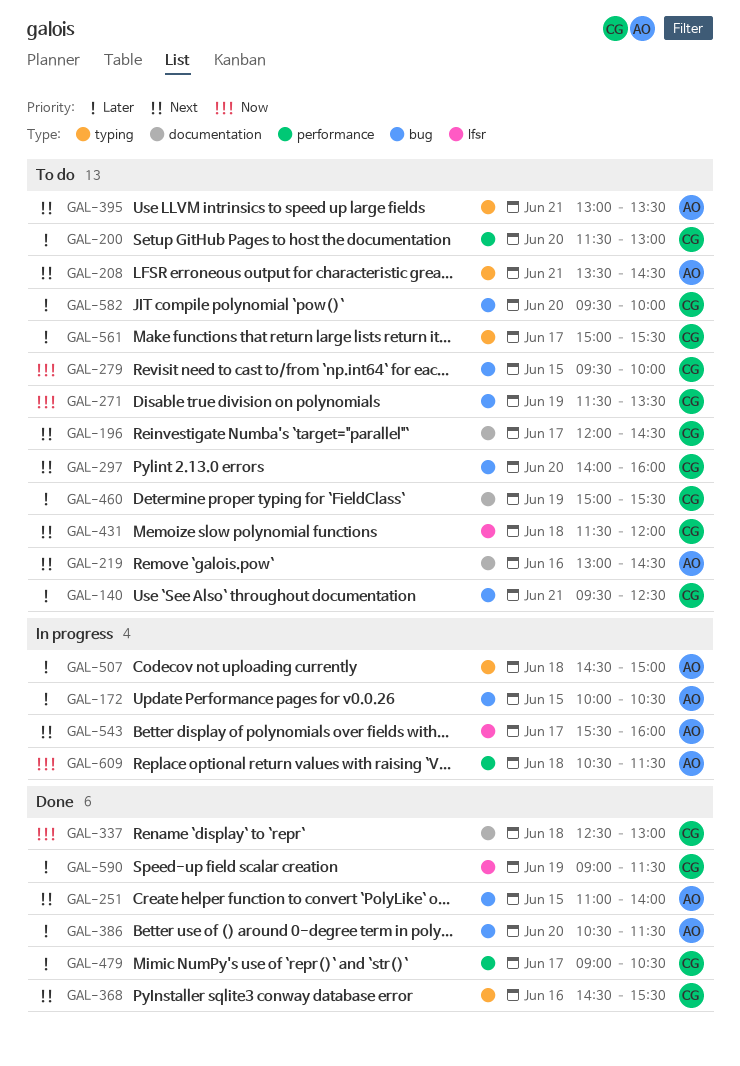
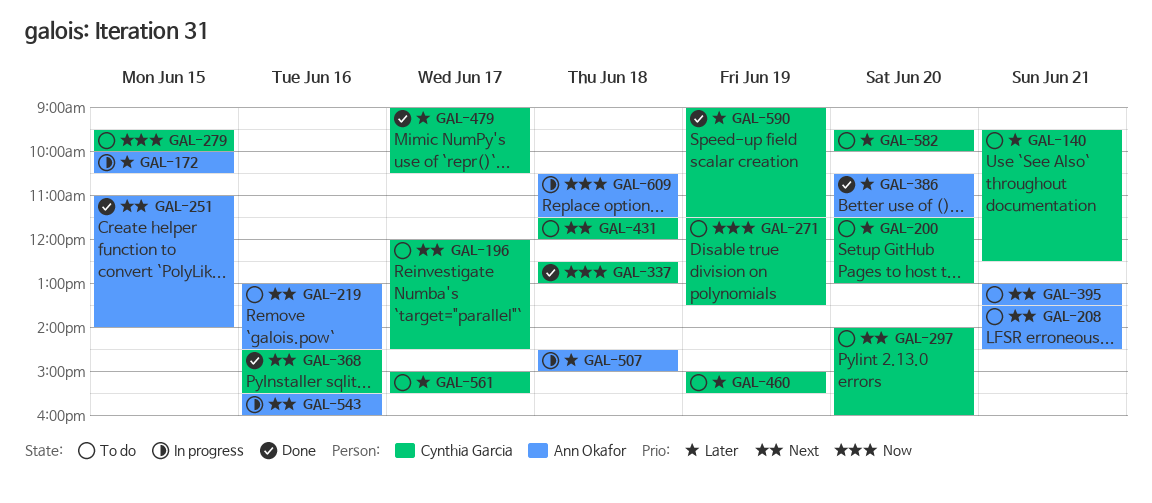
GAL-543, day: Jun 17 -> Jun 16

